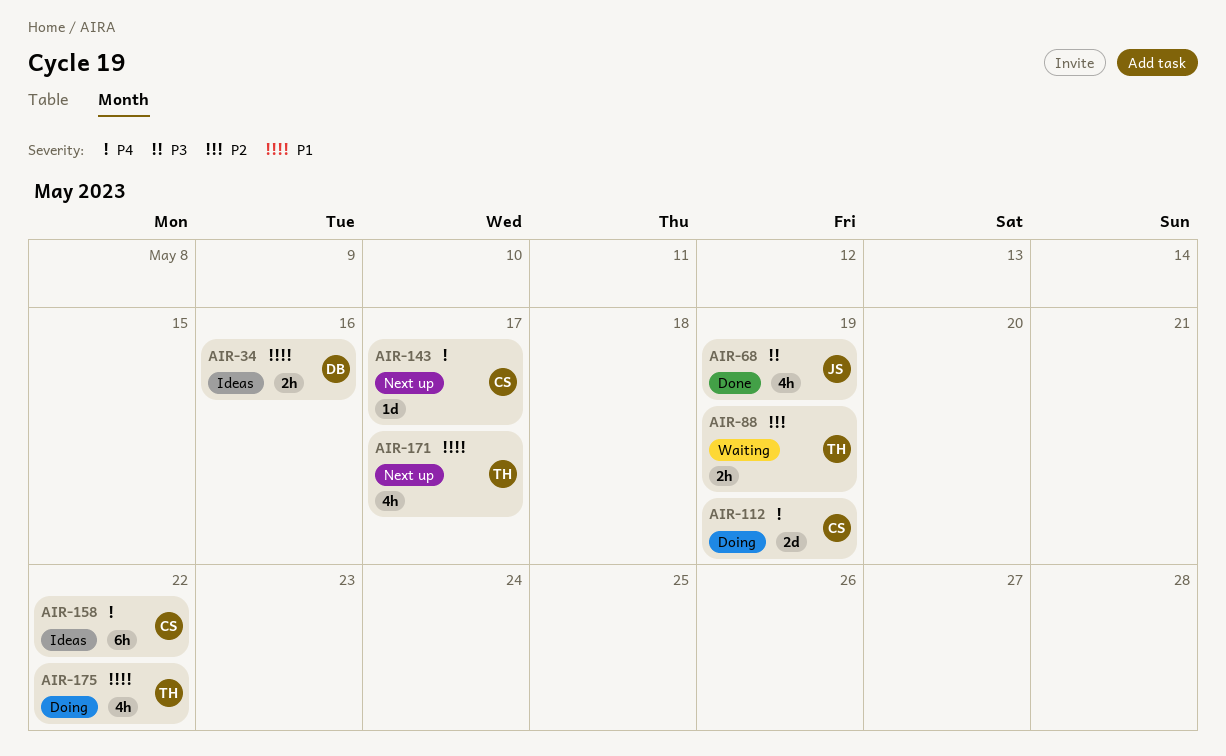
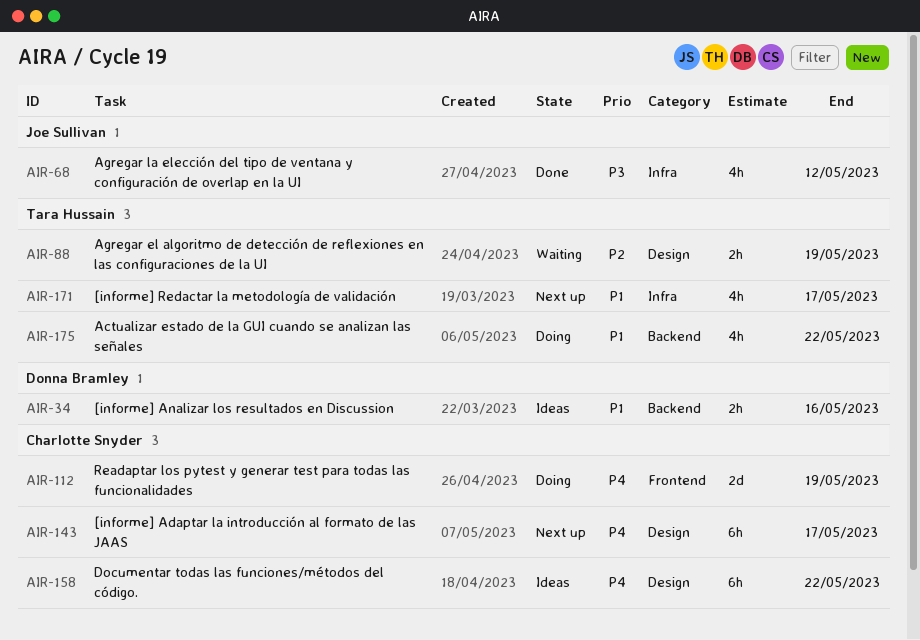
AIR-68, due: May 19 -> May 12
AIR-143, estimate: 1d -> 6h

